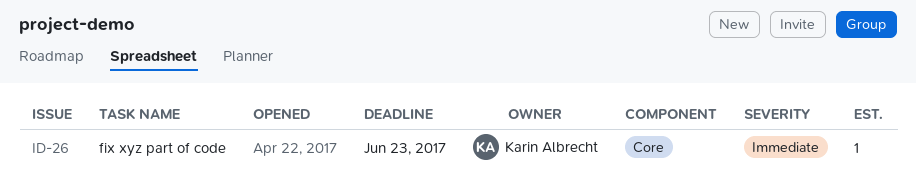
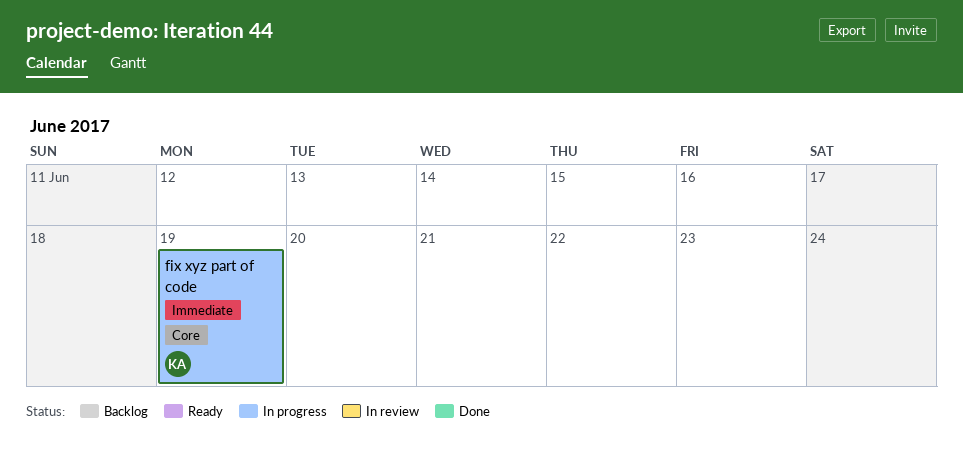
fix xyz part of code, due: Jun 23 -> Jun 19

